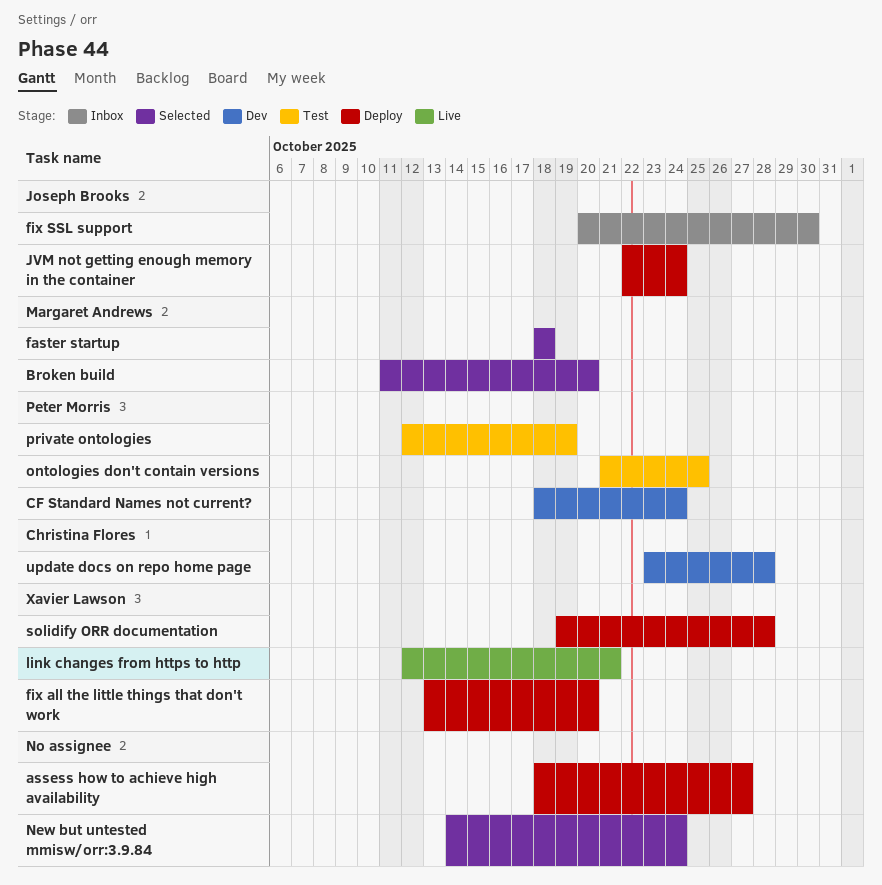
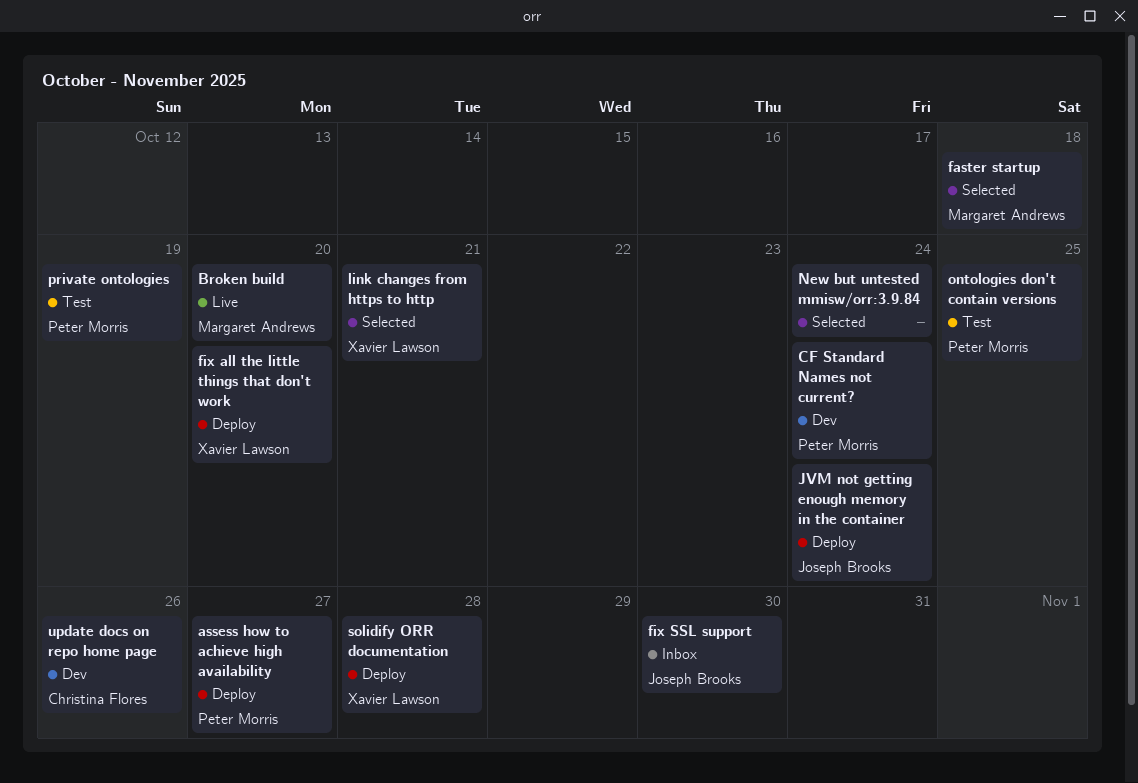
assess how to achieve high availability, owner: none -> Peter Morris
Broken build, status: Selected -> Live
link changes from https to http, status: Live -> Selected
update docs on repo home page, due: Oct 28 -> Oct 26

